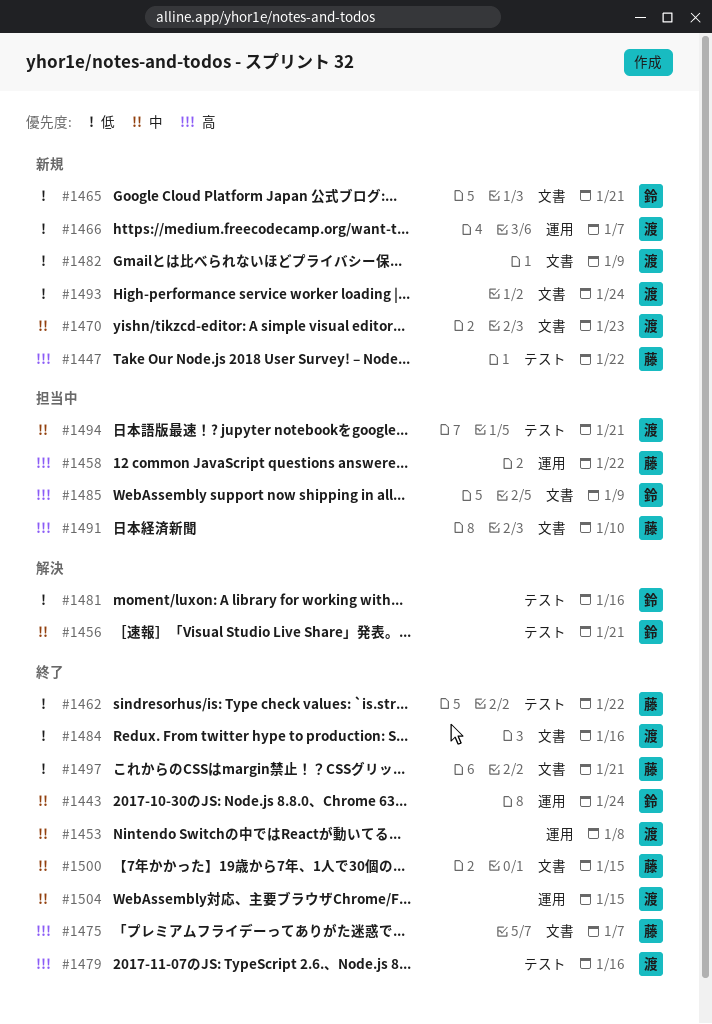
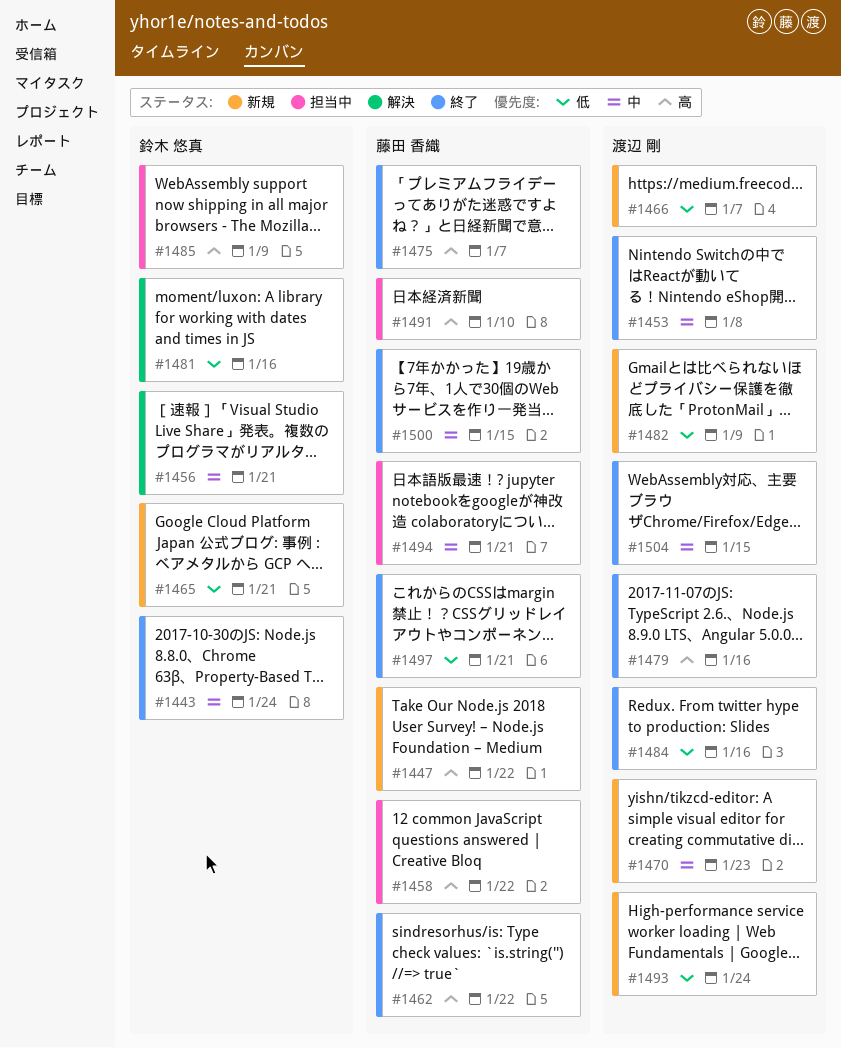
#1462, priority: 低 -> 高
#1494, owner: 渡辺 剛 -> 藤田 香織

